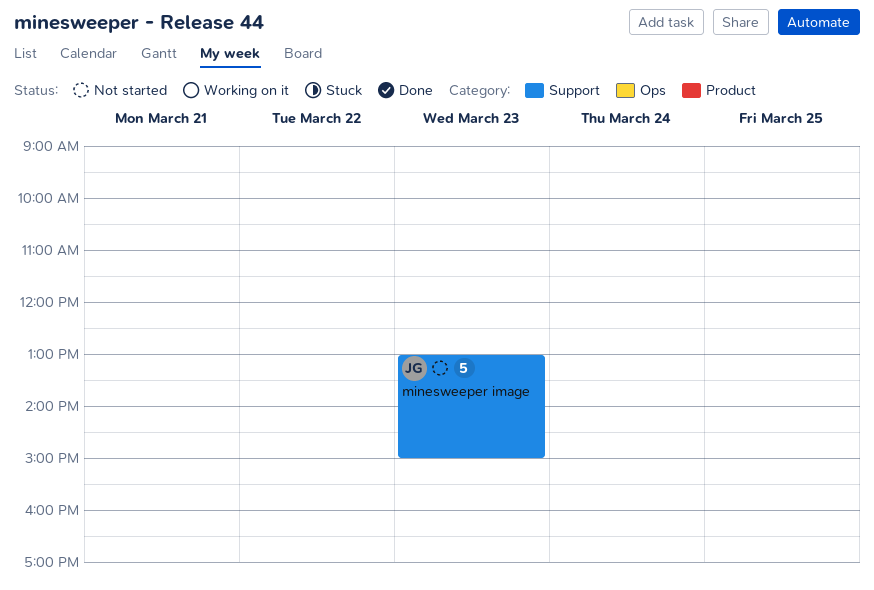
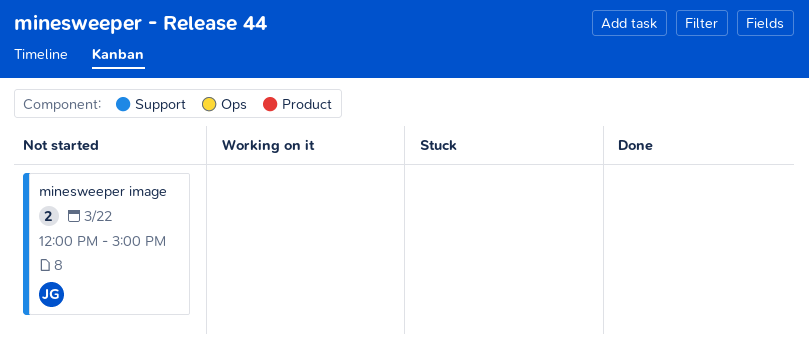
minesweeper image, estimate: 5 -> 2
minesweeper image, day: Mar 23 -> Mar 22
minesweeper image, begins: 13:00 -> 12:00

